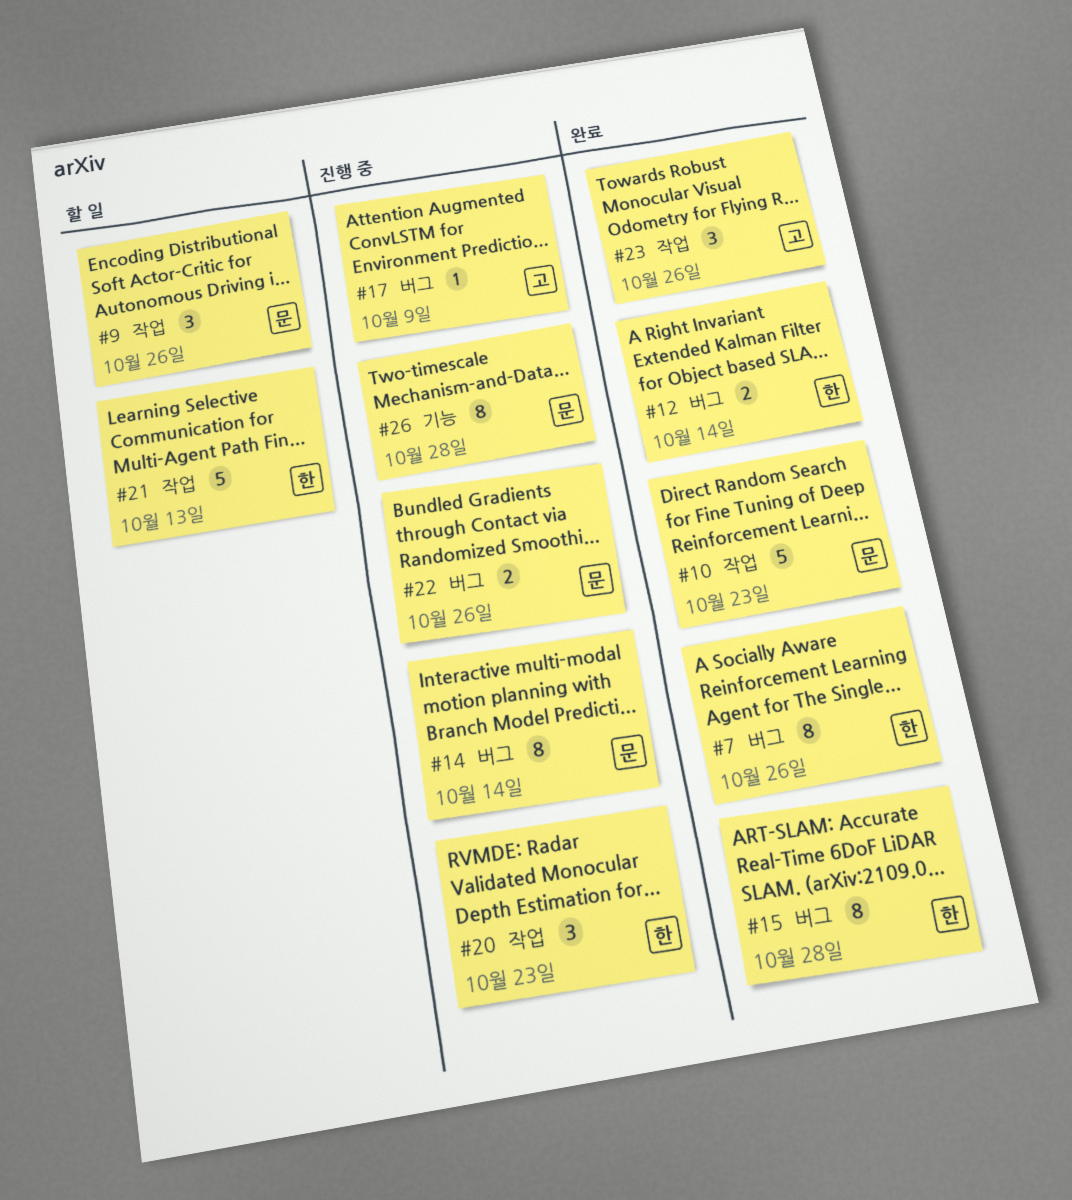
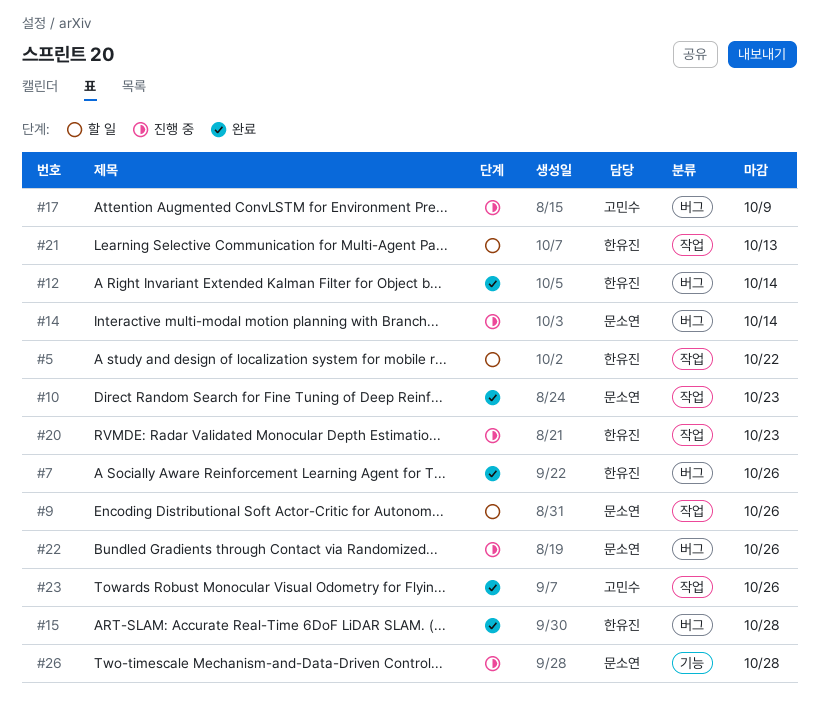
#5: none -> present

